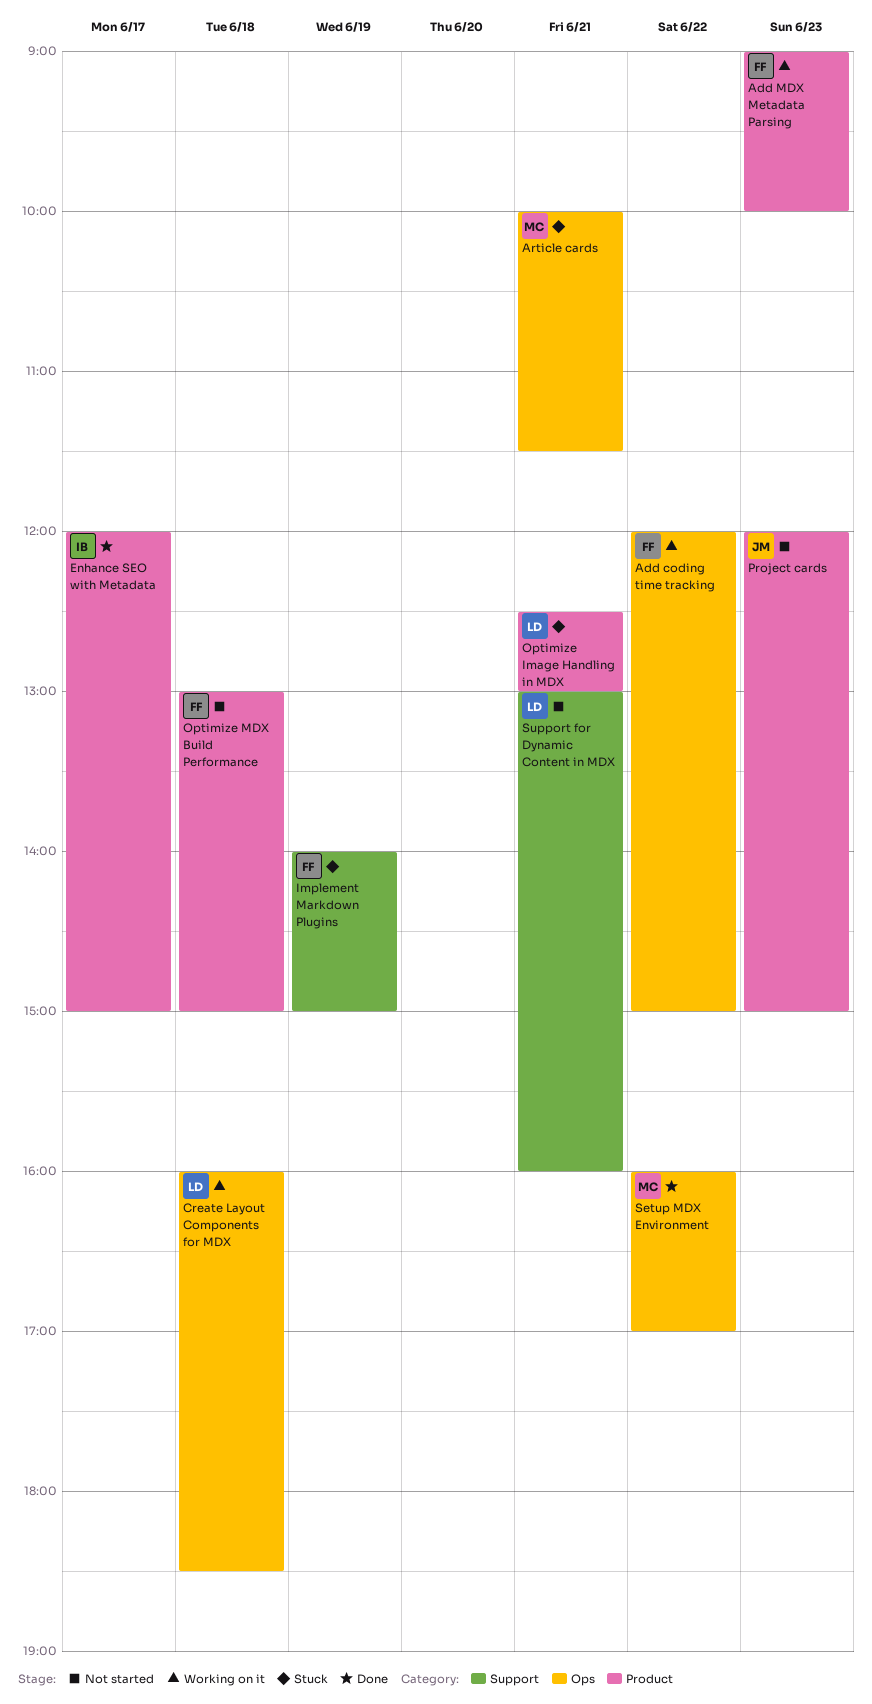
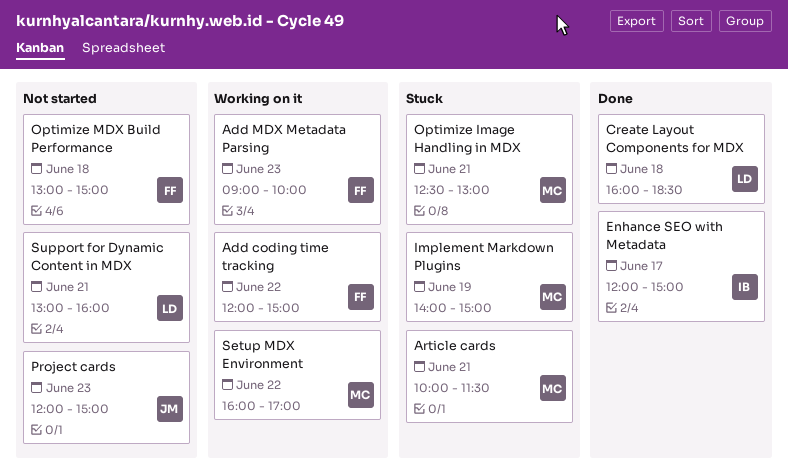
Create Layout Components for MDX, status: Working on it -> Done
Implement Markdown Plugins, owner: FF -> MC
Optimize Image Handling in MDX, owner: LD -> MC
Setup MDX Environment, status: Done -> Working on it

